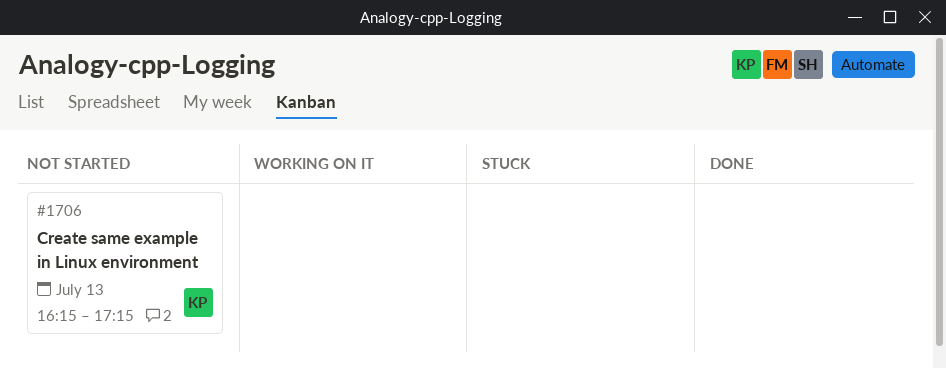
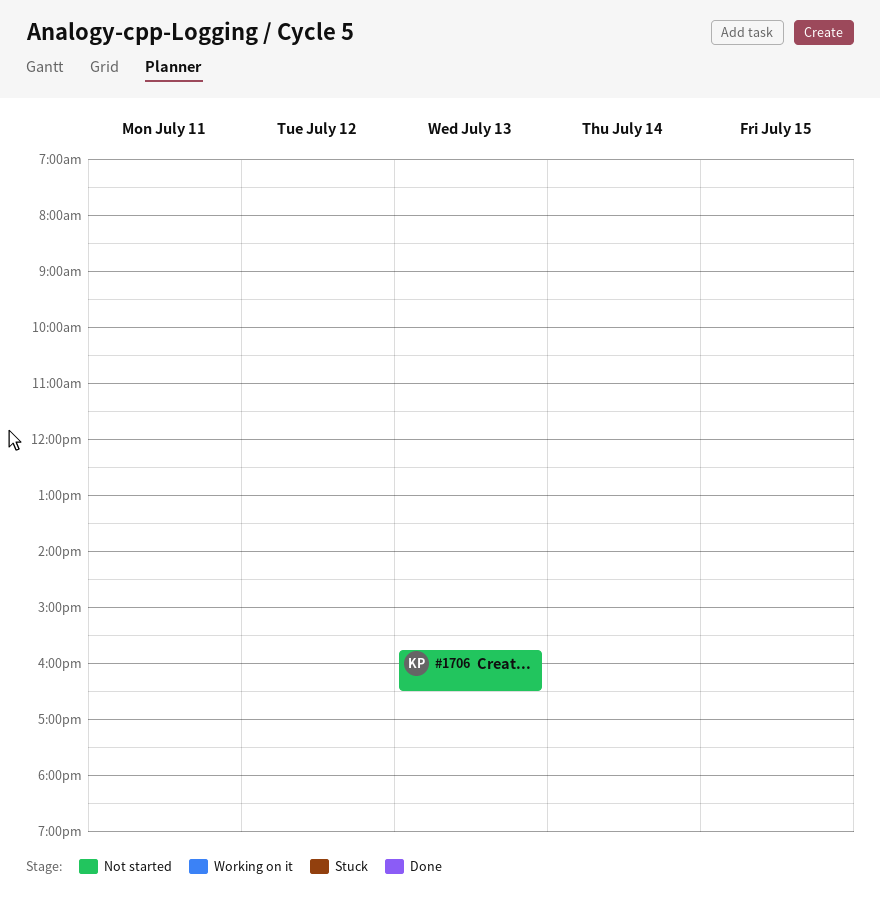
#1706, begins: 16:15 -> 15:45
#1706, ends: 17:15 -> 16:30

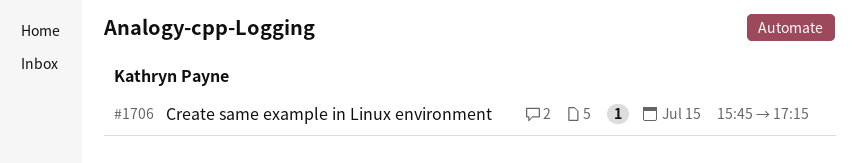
#1706, day: Jul 13 -> Jul 15
#1706, ends: 16:30 -> 17:15

